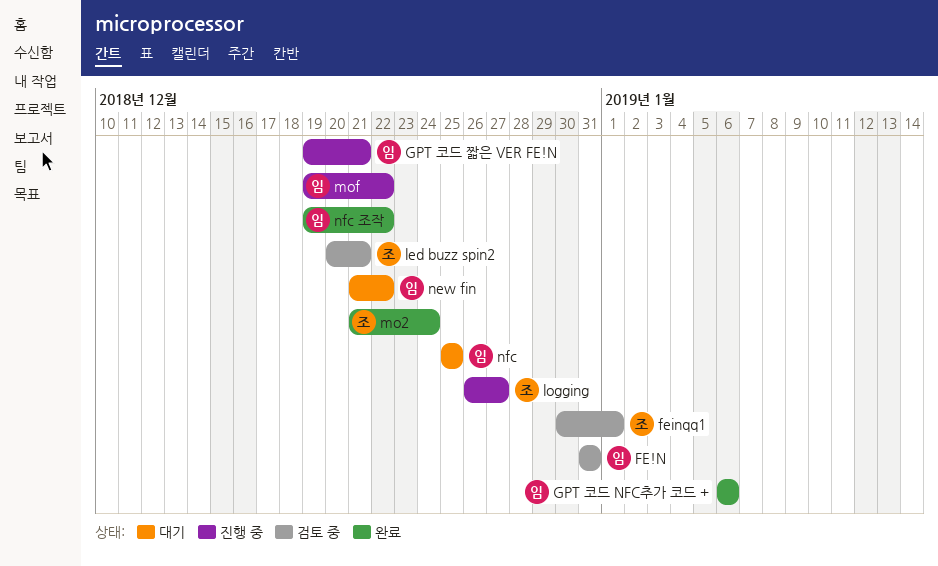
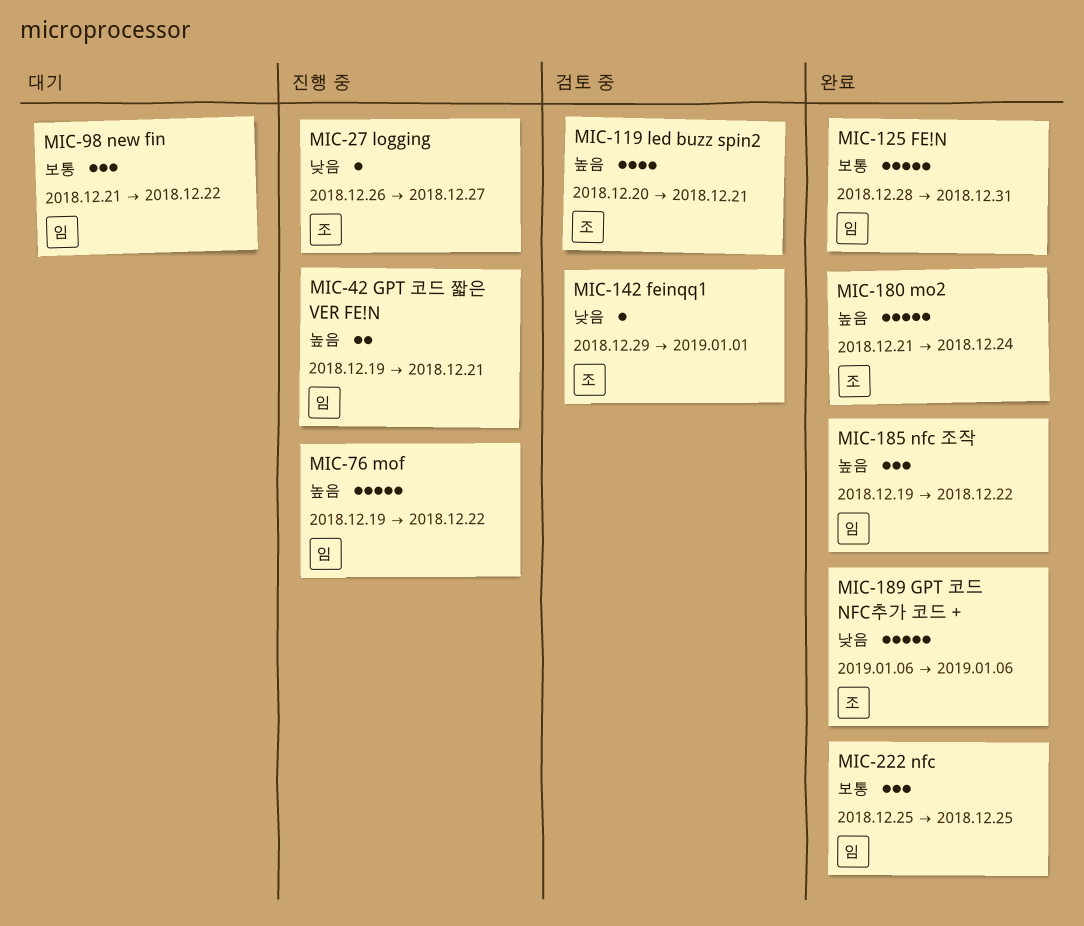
FE!N, status: 검토 중 -> 완료
FE!N, start: Dec 31 -> Dec 28
feinqq1, start: Dec 30 -> Dec 29
GPT 코드 NFC추가 코드 +, owner: 임 -> 조
nfc, status: 대기 -> 완료

